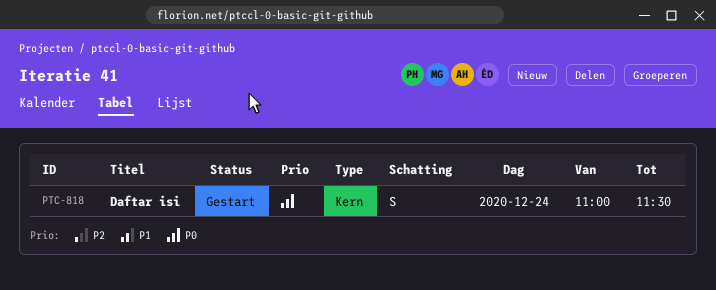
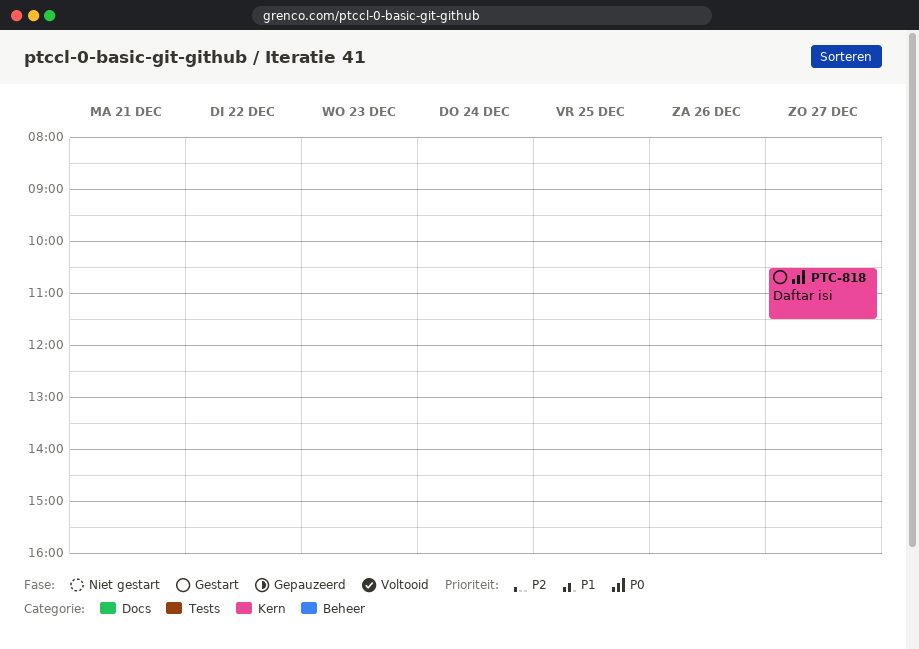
PTC-818, day: Dec 24 -> Dec 27
PTC-818, begins: 11:00 -> 10:30

